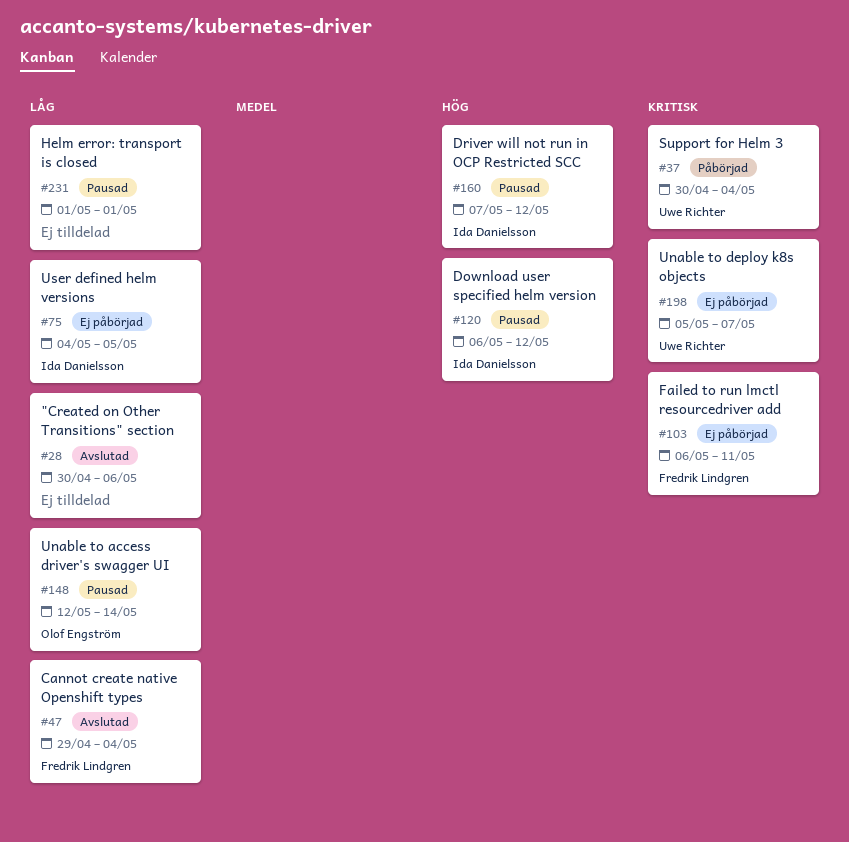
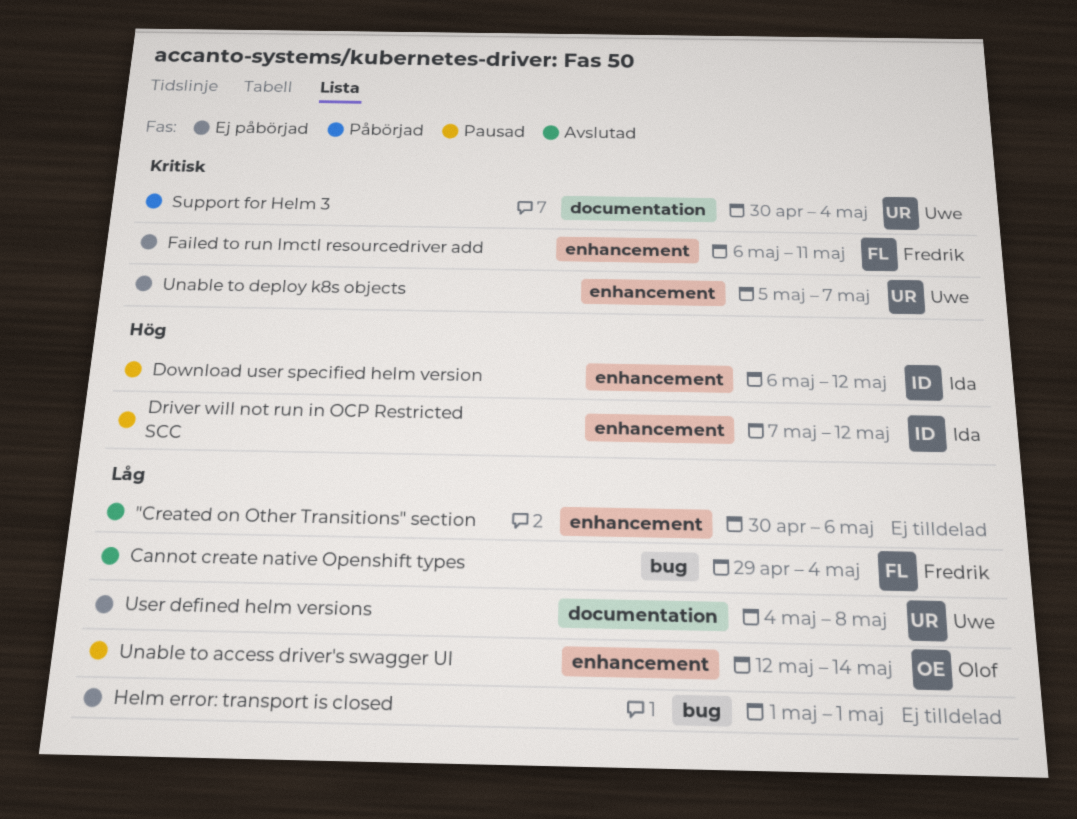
Helm error: transport is closed, status: Pausad -> Ej påbörjad
User defined helm versions, owner: Ida Danielsson -> Uwe Richter
User defined helm versions, due: May 5 -> May 8

